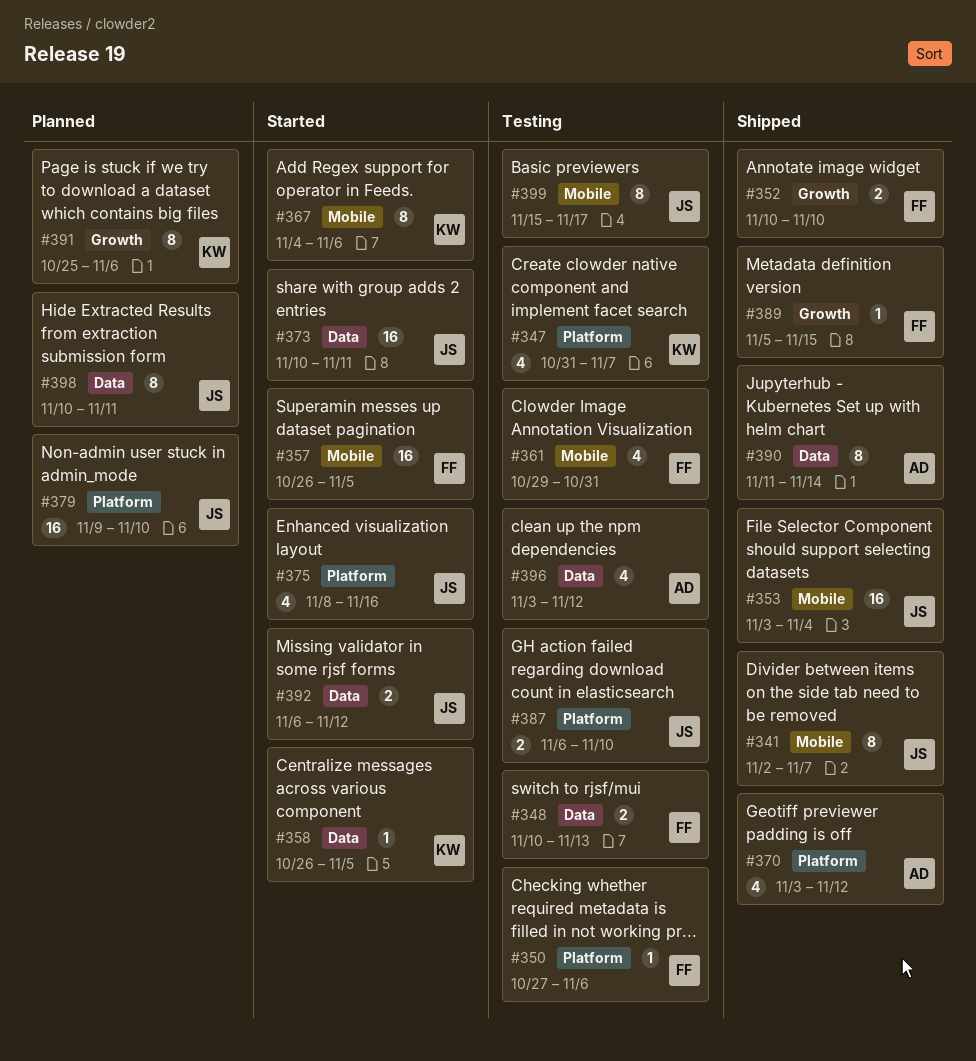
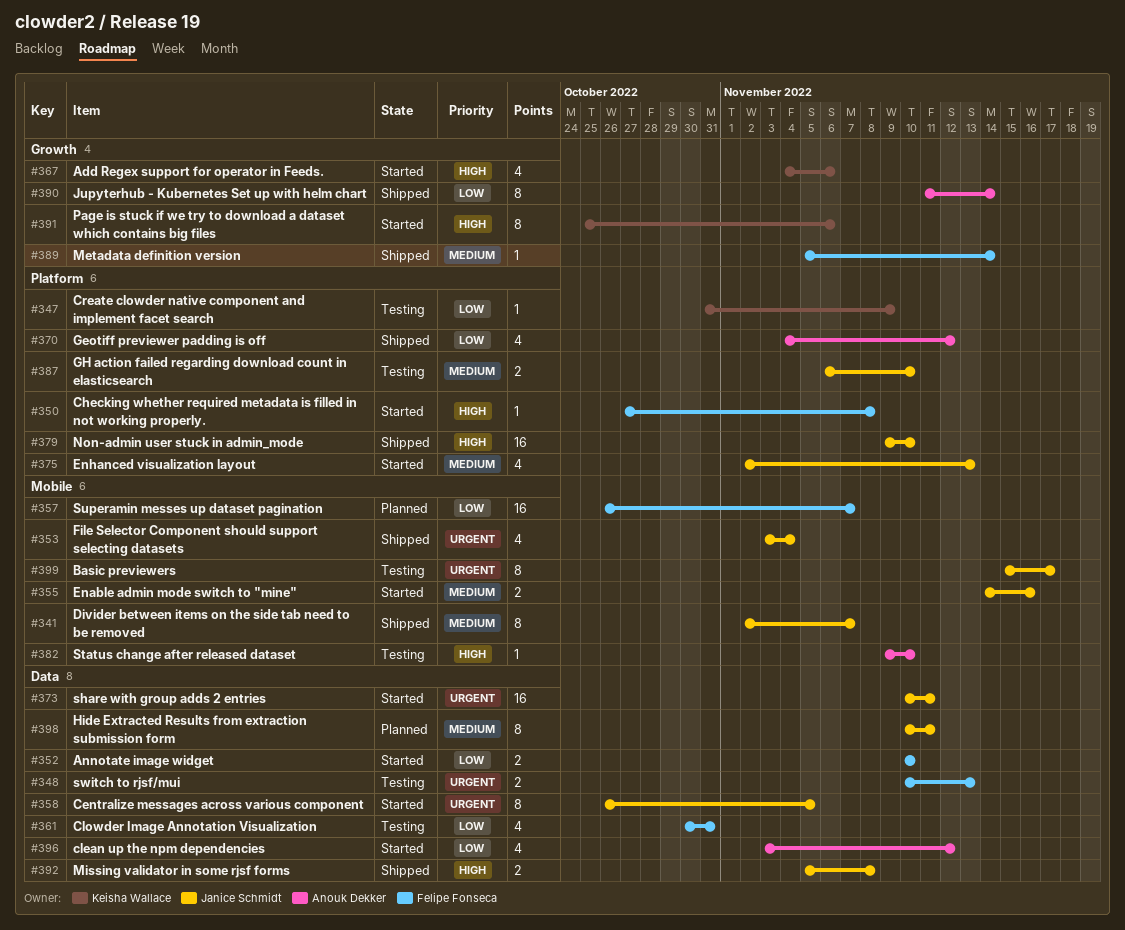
#347, estimate: 4 -> 1
#347, due: Nov 7 -> Nov 9
#350, status: Testing -> Started
#350, due: Nov 6 -> Nov 8
#352, status: Shipped -> Started
#352, label: Growth -> Data
#353, estimate: 16 -> 4
#355: none -> present
#357, status: Started -> Planned
#357, due: Nov 5 -> Nov 7
#358, owner: Keisha Wallace -> Janice Schmidt
#358, estimate: 1 -> 8
#361, label: Mobile -> Data
#361, start: Oct 29 -> Oct 30
#367, label: Mobile -> Growth
#367, estimate: 8 -> 4
#370, start: Nov 3 -> Nov 4
#375, start: Nov 8 -> Nov 2
#375, due: Nov 16 -> Nov 13
#379, status: Planned -> Shipped
#382: none -> present
#389, due: Nov 15 -> Nov 14
#390, label: Data -> Growth
#391, status: Planned -> Started
#392, status: Started -> Shipped
#392, start: Nov 6 -> Nov 5
#392, due: Nov 12 -> Nov 8
#396, status: Testing -> Started

